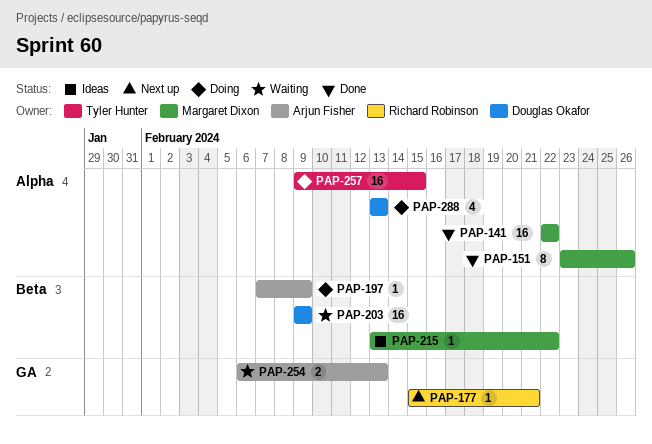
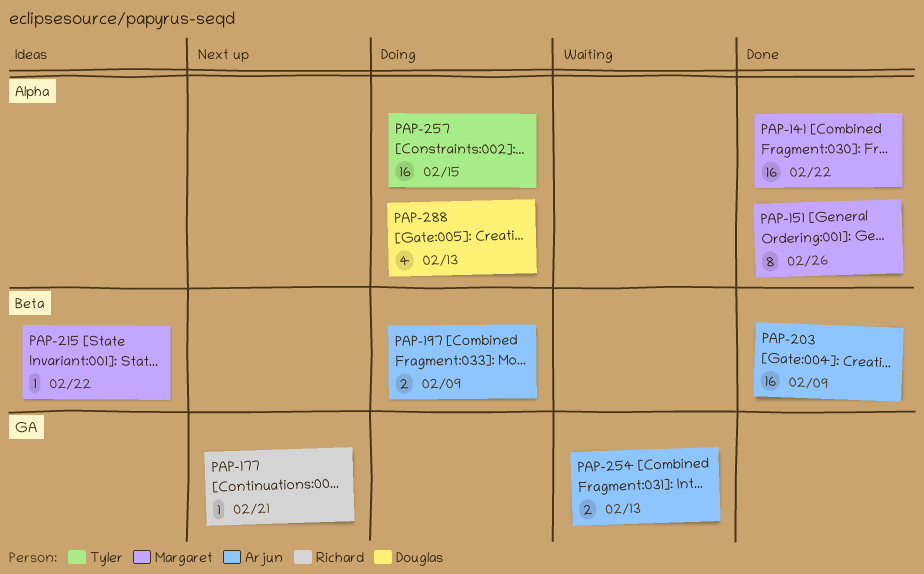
PAP-197, estimate: 1 -> 2
PAP-203, status: Waiting -> Done
PAP-203, owner: Douglas Okafor -> Arjun Fisher

